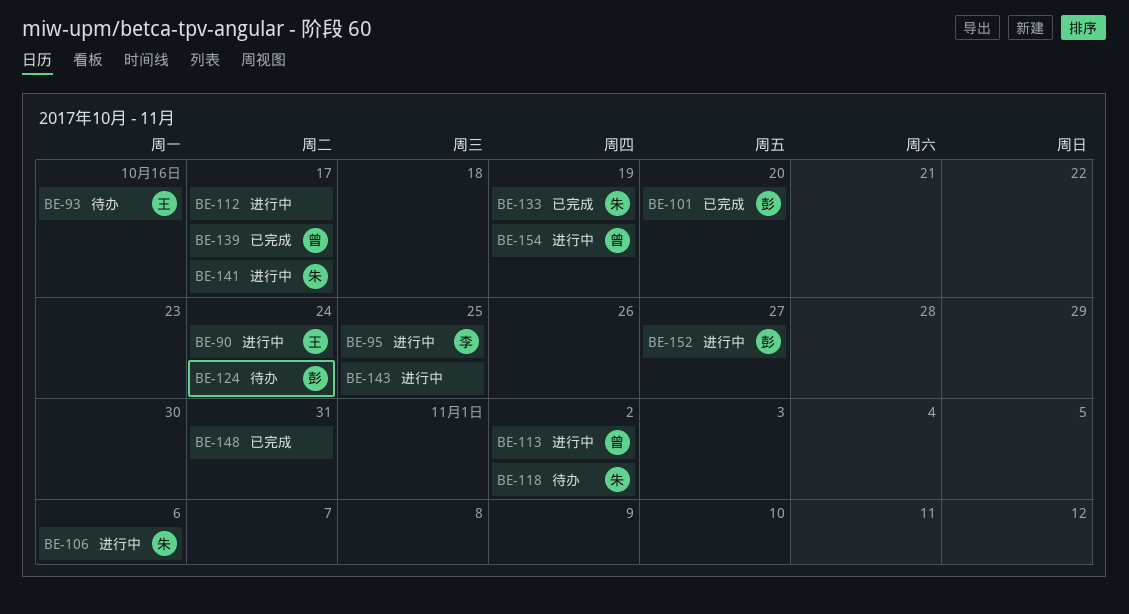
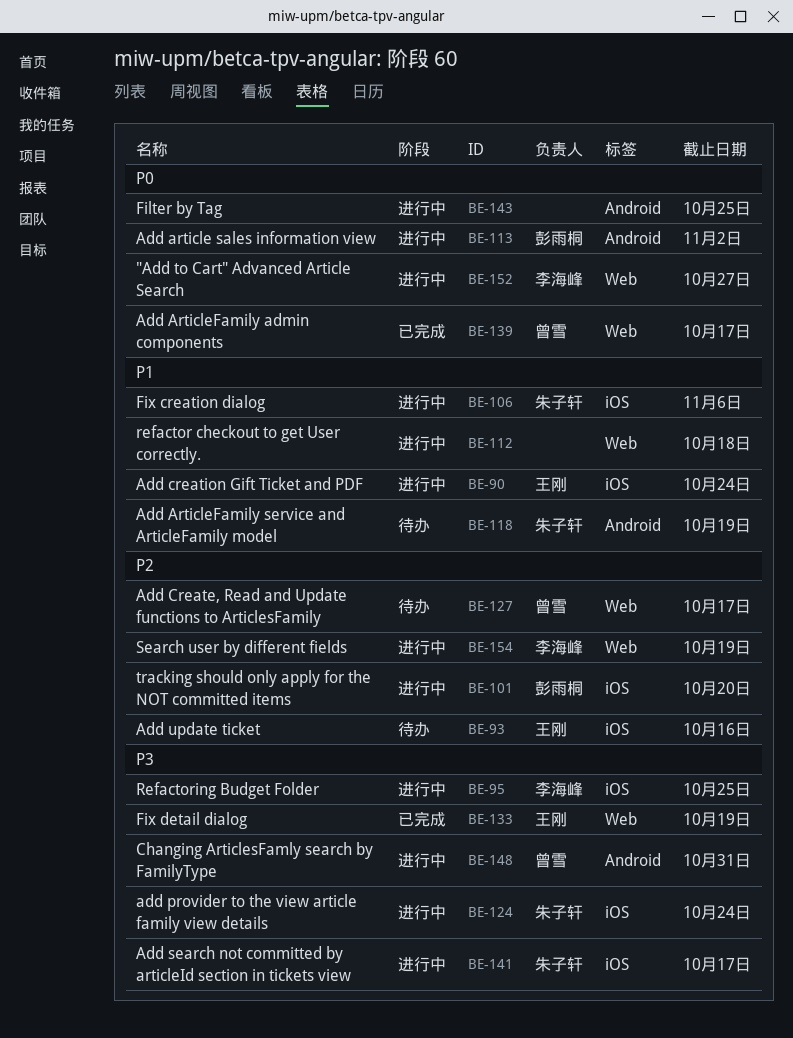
BE-101, status: 已完成 -> 进行中
BE-112, due: Oct 17 -> Oct 18
BE-113, owner: 曾雪 -> 彭雨桐
BE-118, due: Nov 2 -> Oct 19
BE-124, status: 待办 -> 进行中
BE-124, owner: 彭雨桐 -> 朱子轩
BE-127: none -> present
BE-133, owner: 朱子轩 -> 王刚
BE-148, status: 已完成 -> 进行中
BE-148, owner: none -> 曾雪
BE-152, owner: 彭雨桐 -> 李海峰
BE-154, owner: 曾雪 -> 李海峰

